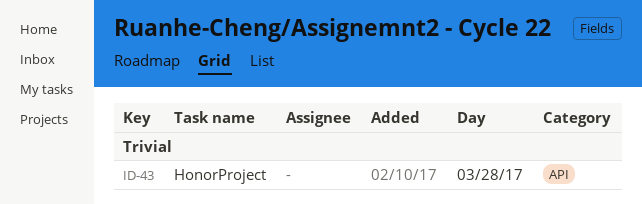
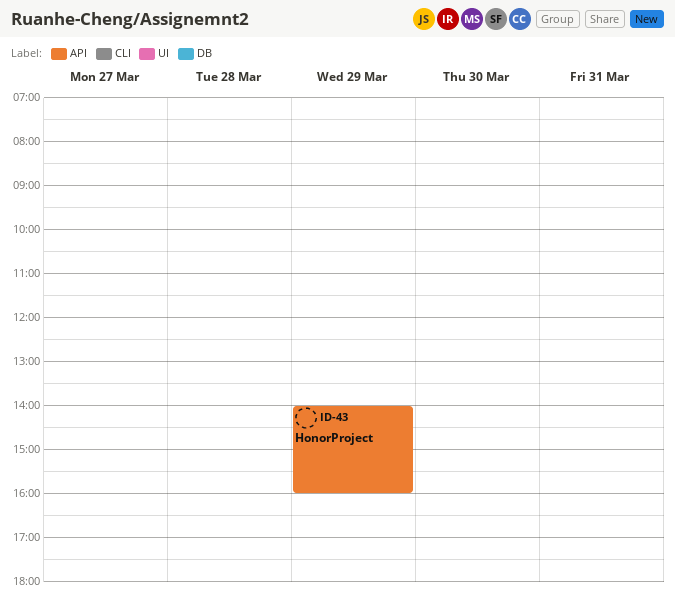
ID-43, day: Mar 28 -> Mar 29

